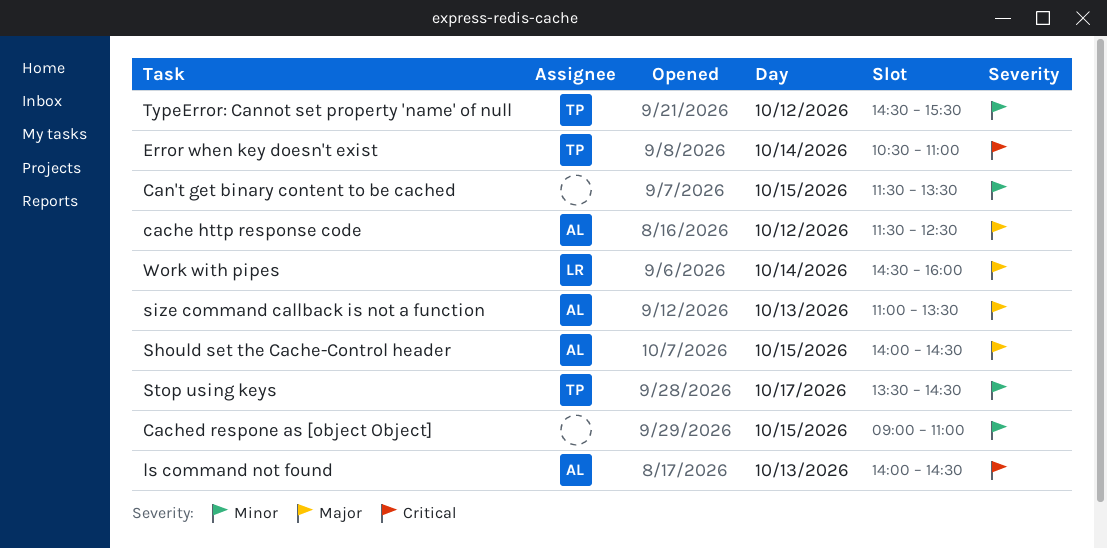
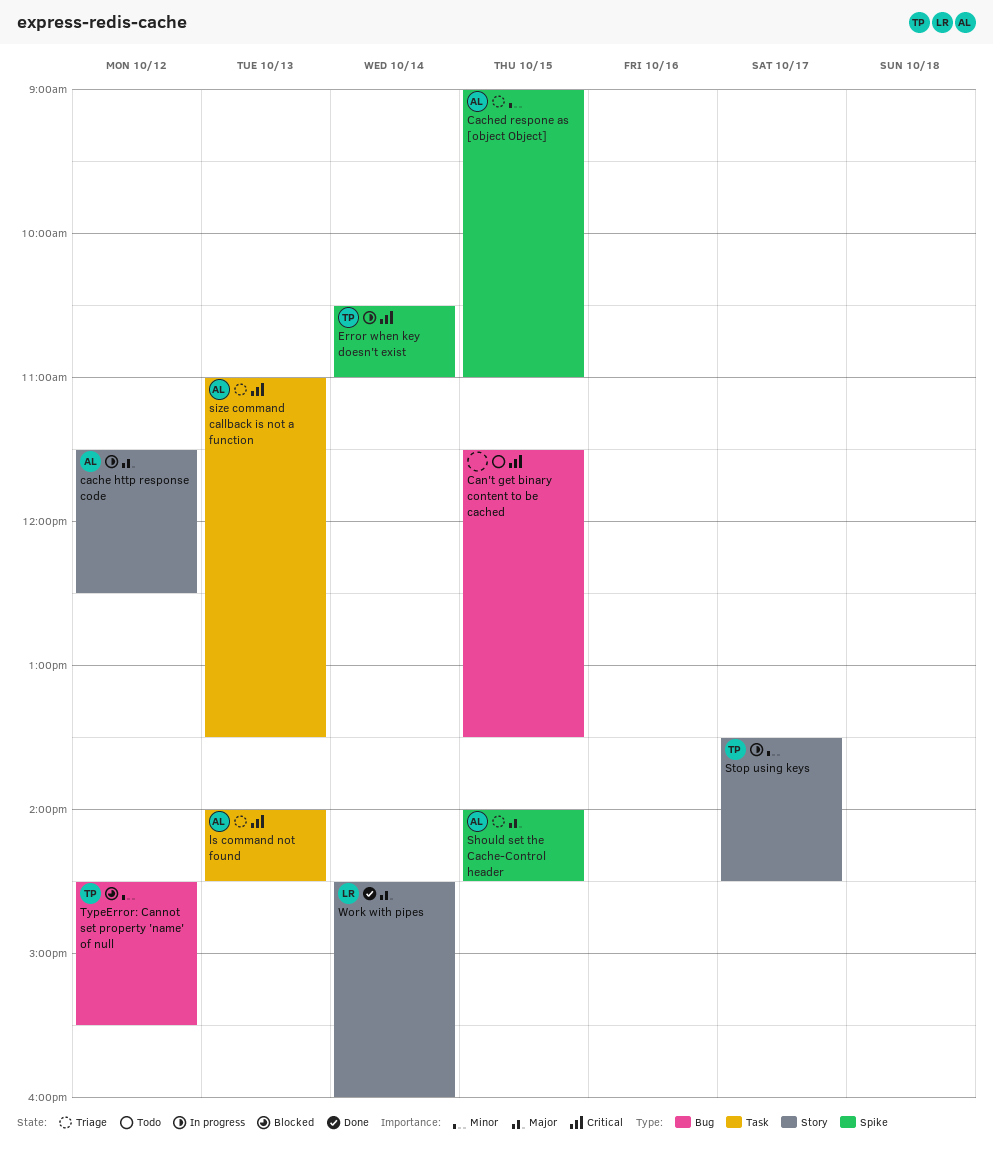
Cached respone as [object Object], owner: none -> AL
Can't get binary content to be cached, priority: Minor -> Critical
size command callback is not a function, priority: Major -> Critical

